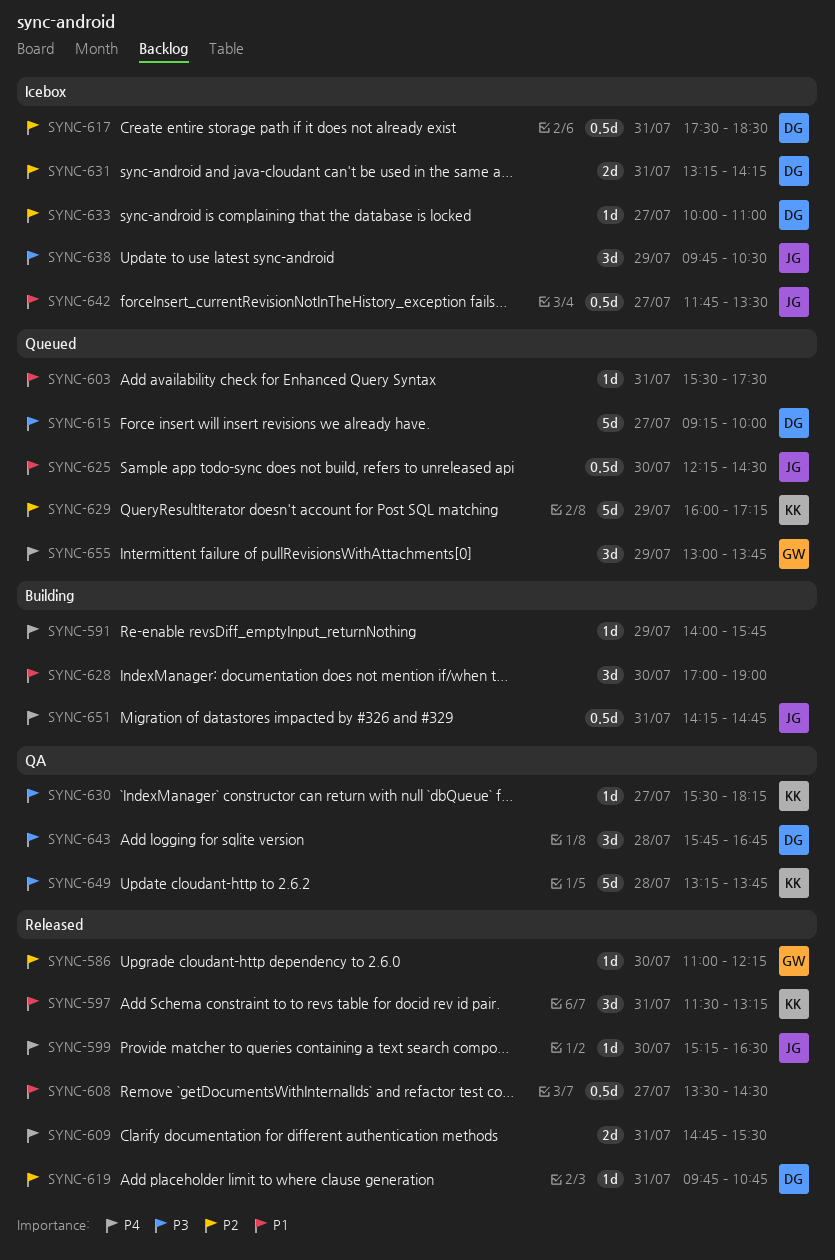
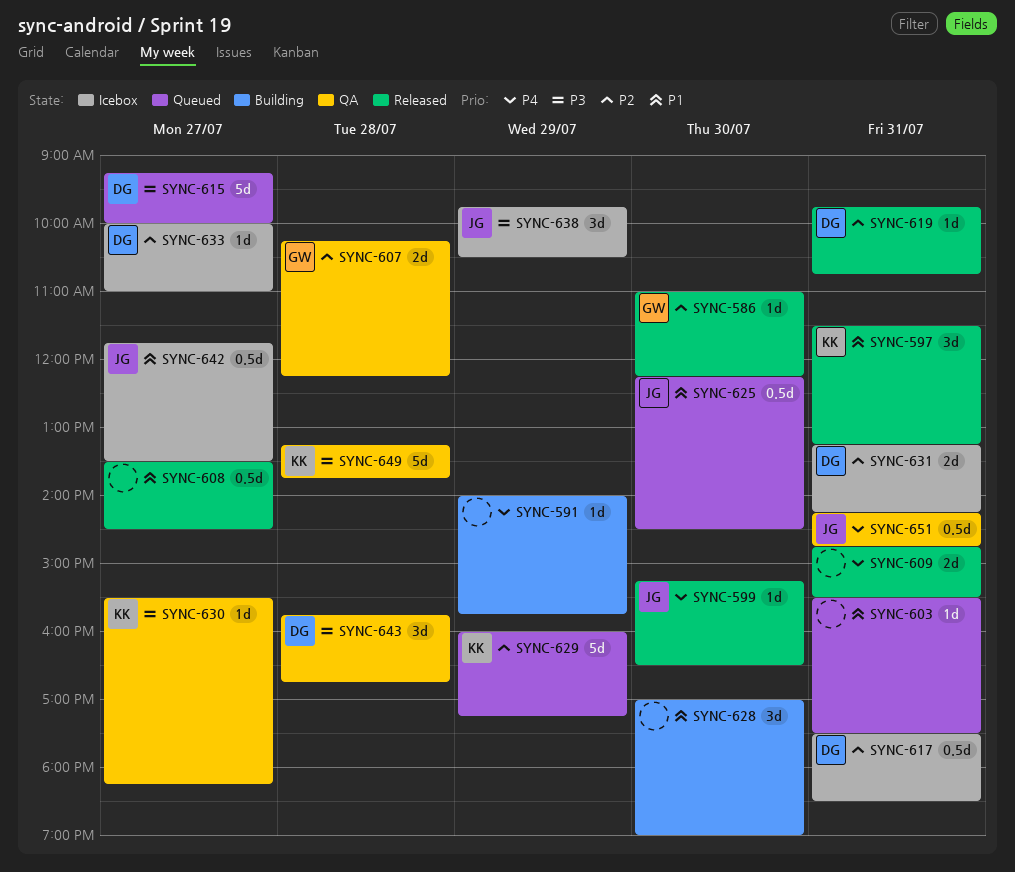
SYNC-607: none -> present
SYNC-651, status: Building -> QA
SYNC-655: present -> none

